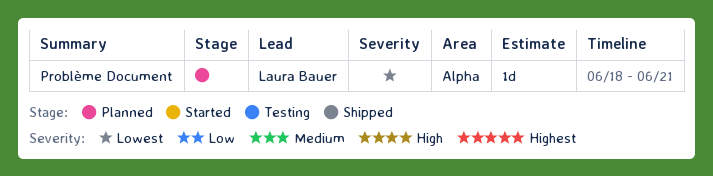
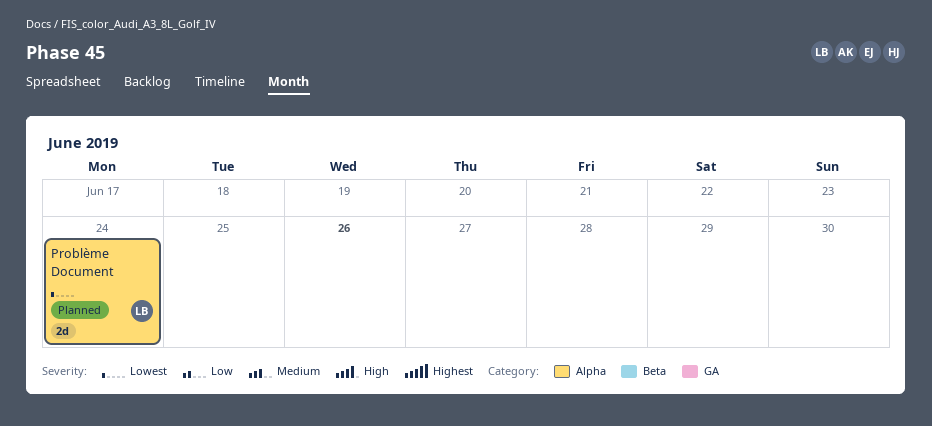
Problème Document, estimate: 1d -> 2d
Problème Document, due: Jun 21 -> Jun 24

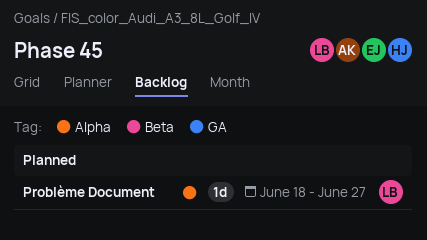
Problème Document, estimate: 2d -> 1d
Problème Document, due: Jun 24 -> Jun 27

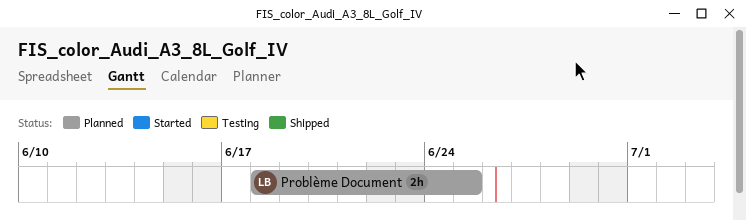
Problème Document, estimate: 1d -> 2h
Problème Document, due: Jun 27 -> Jun 25

